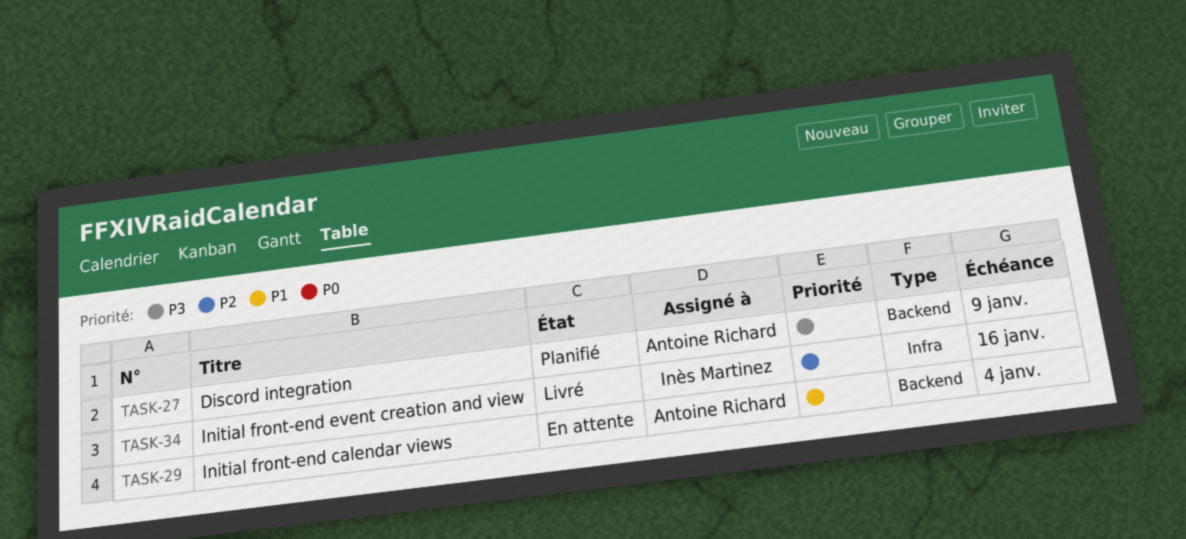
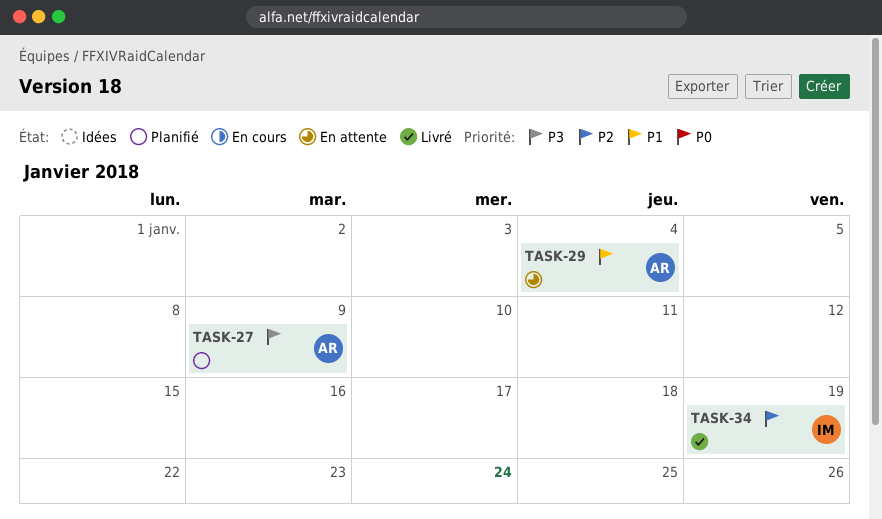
TASK-34, due: Jan 16 -> Jan 19

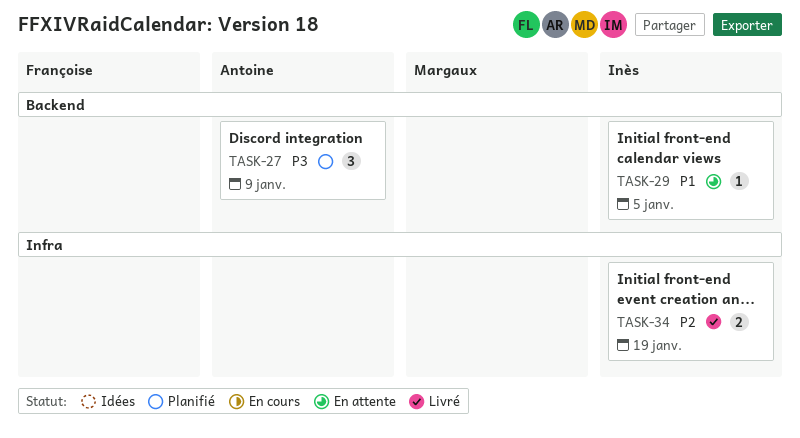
TASK-29, owner: Antoine -> Inès
TASK-29, due: Jan 4 -> Jan 5

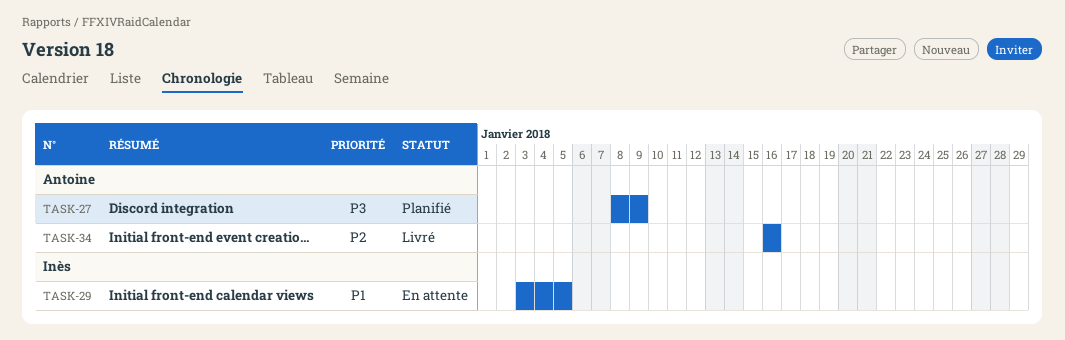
TASK-34, owner: Inès -> Antoine
TASK-34, due: Jan 19 -> Jan 16

